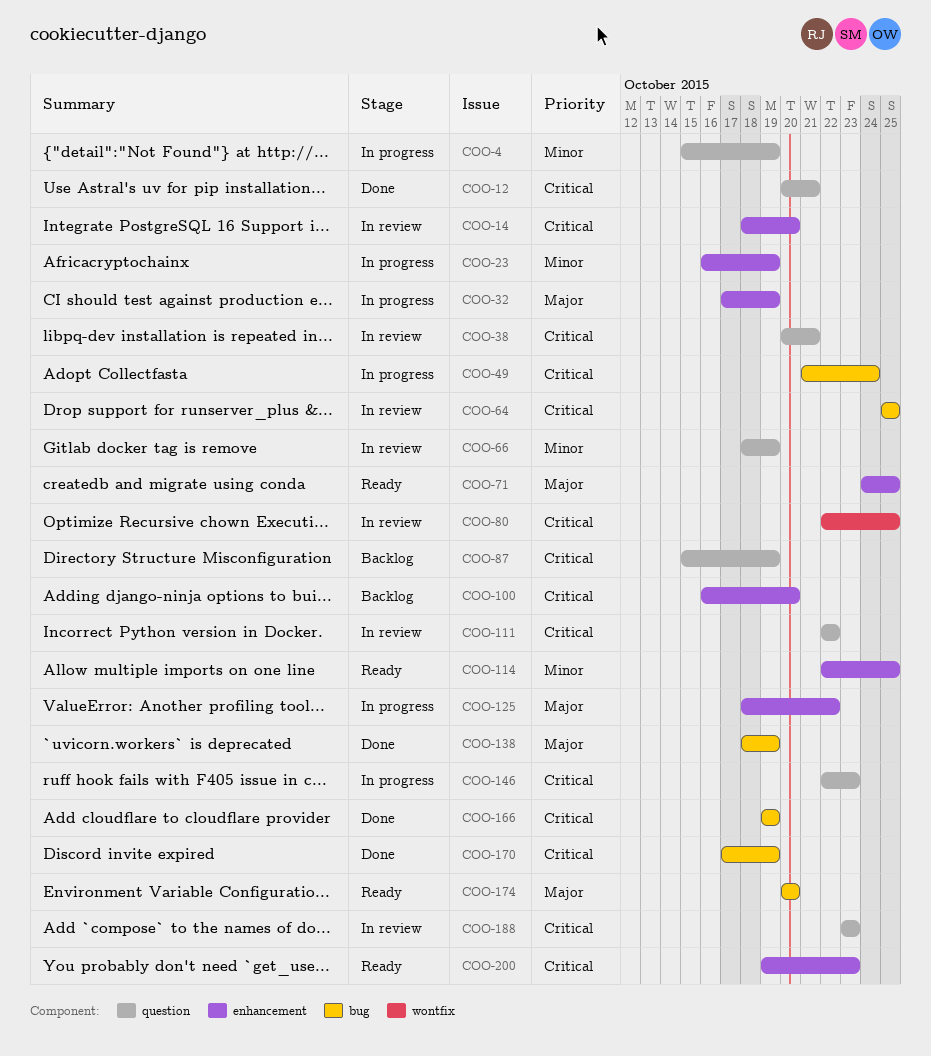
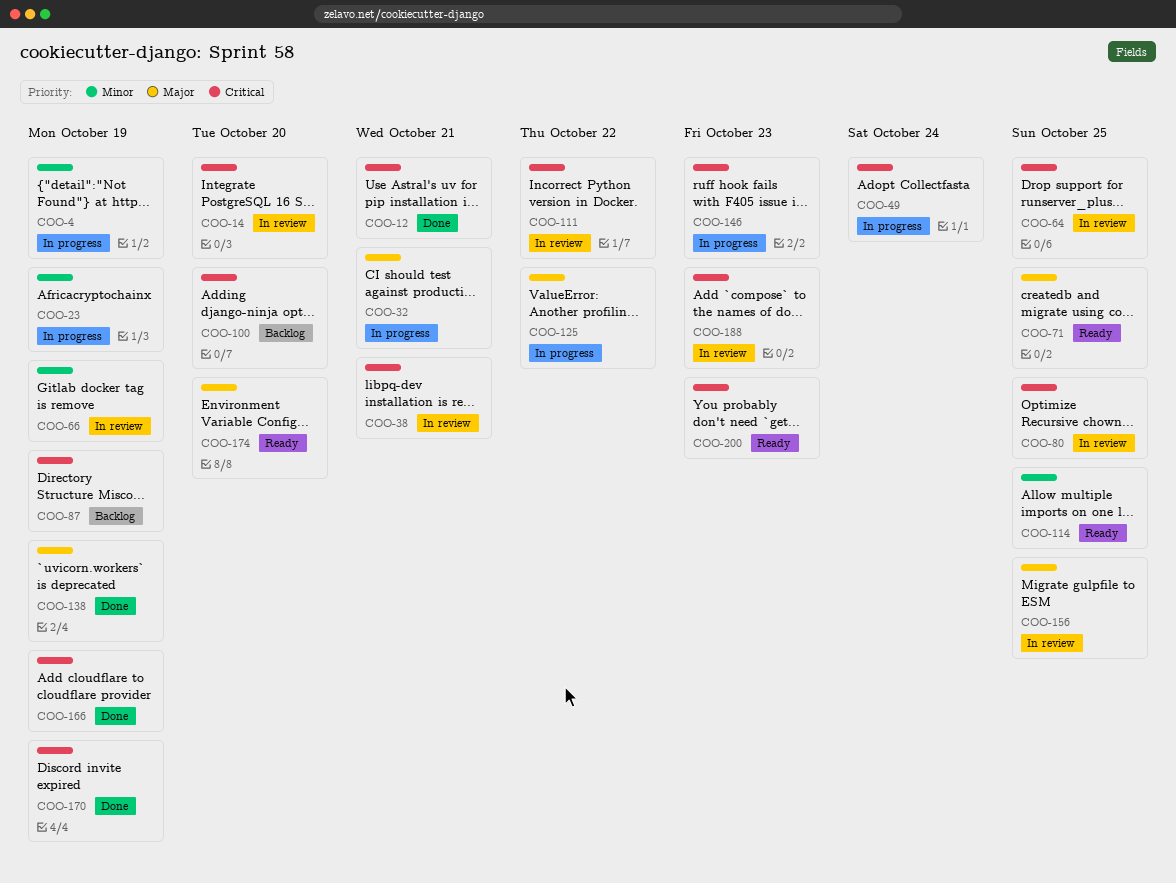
COO-32, due: Oct 19 -> Oct 21
COO-156: none -> present

